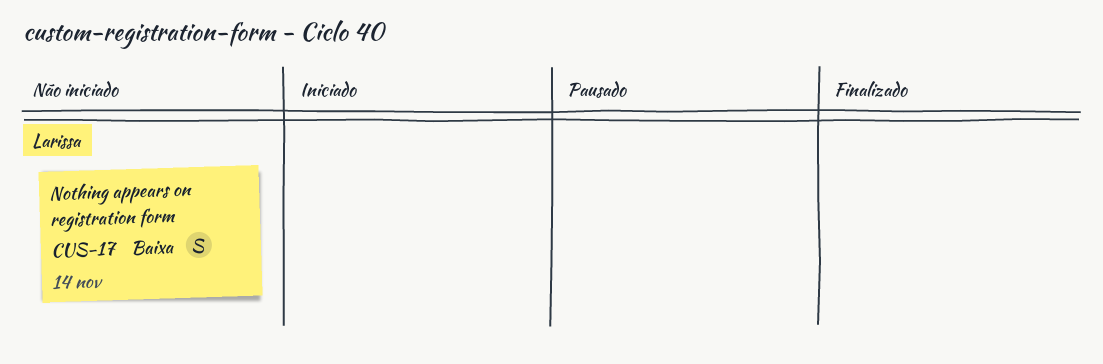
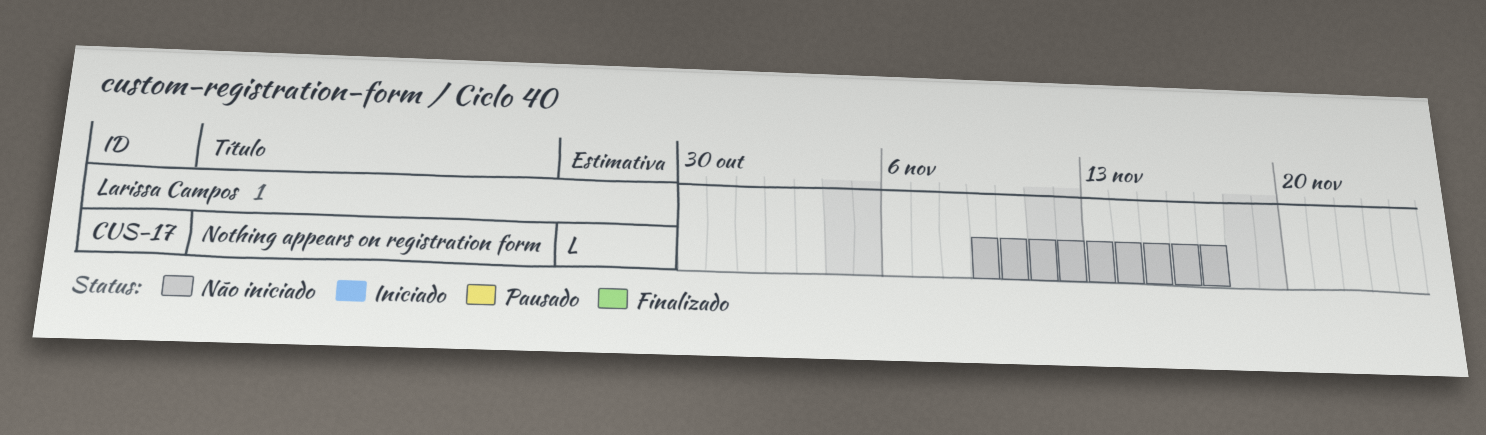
CUS-17, estimate: S -> L
CUS-17, due: Nov 14 -> Nov 17

